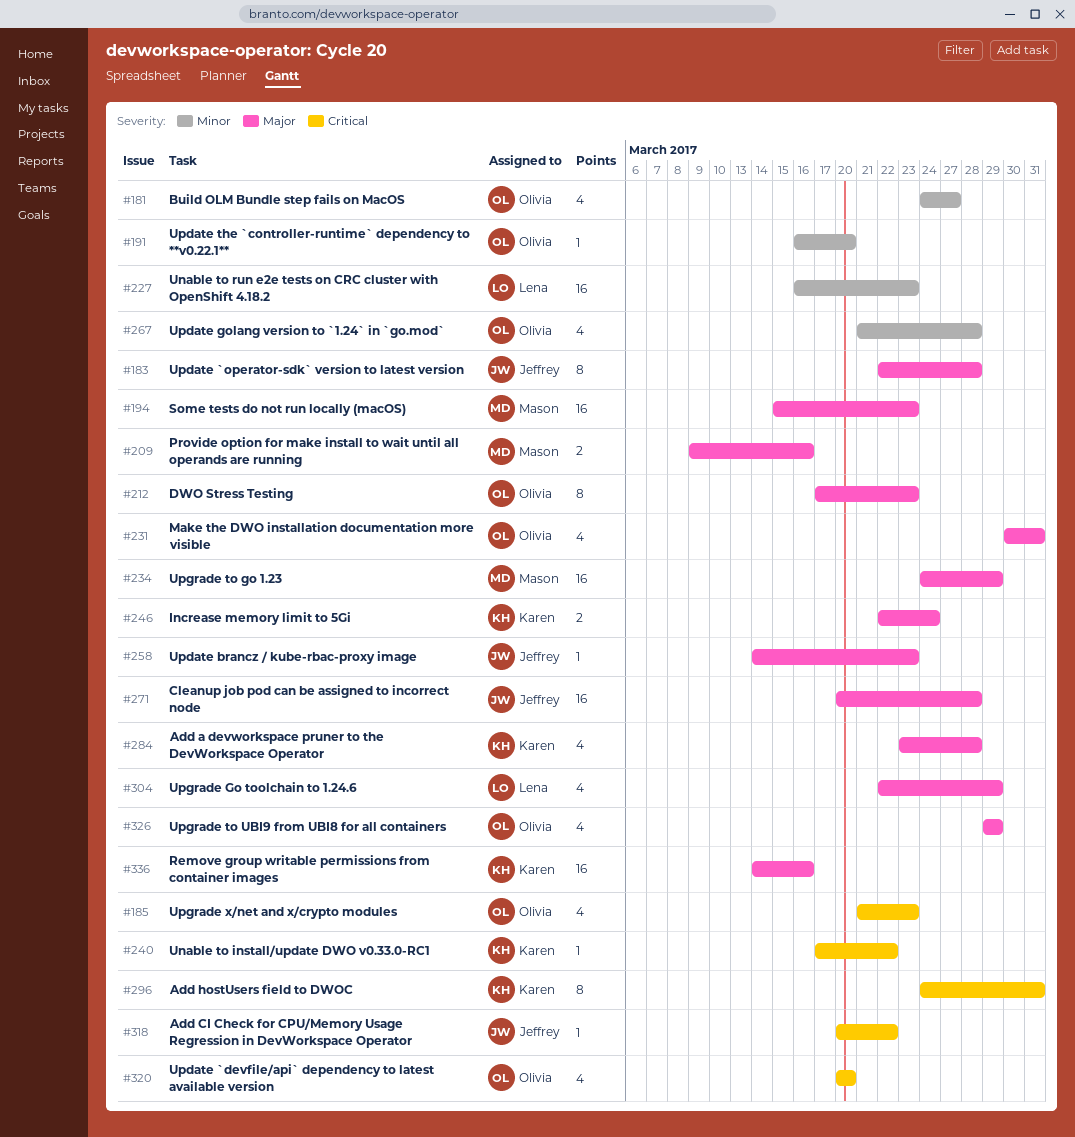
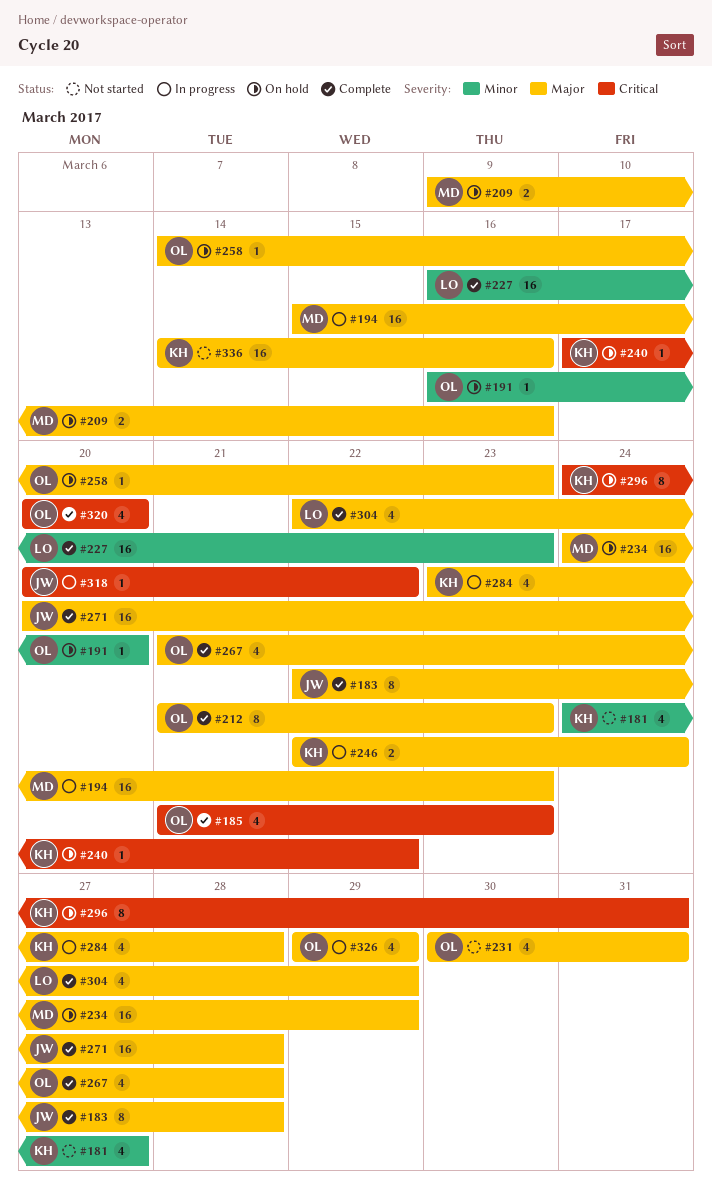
#181, owner: Olivia -> Karen
#212, start: Mar 17 -> Mar 21
#258, owner: Jeffrey -> Olivia
#267, priority: Minor -> Major

